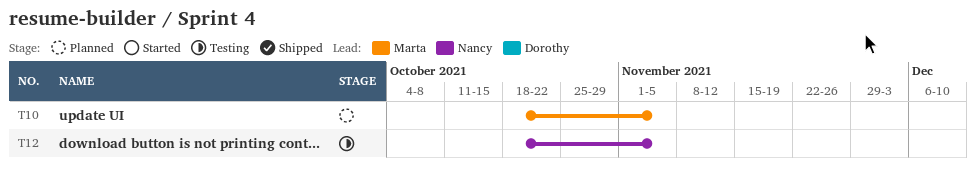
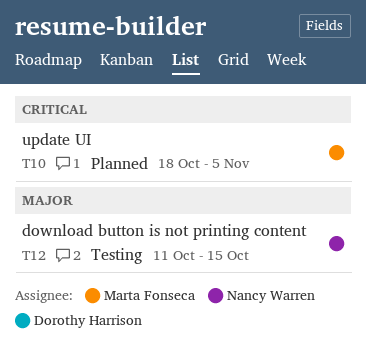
T12, start: Oct 18 -> Oct 11
T12, due: Nov 5 -> Oct 15

